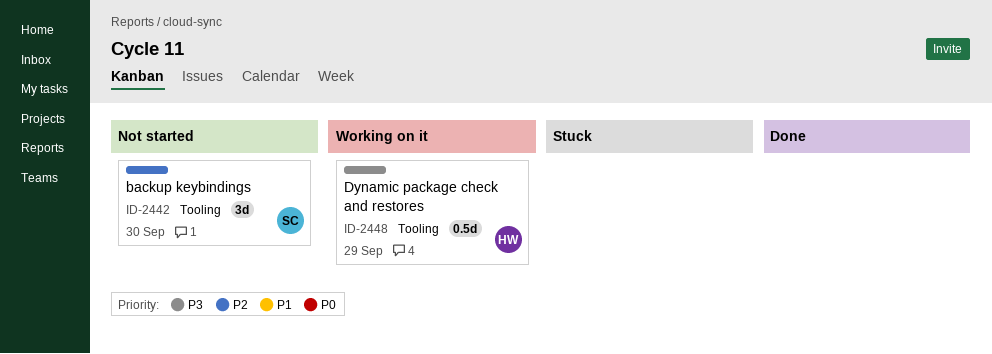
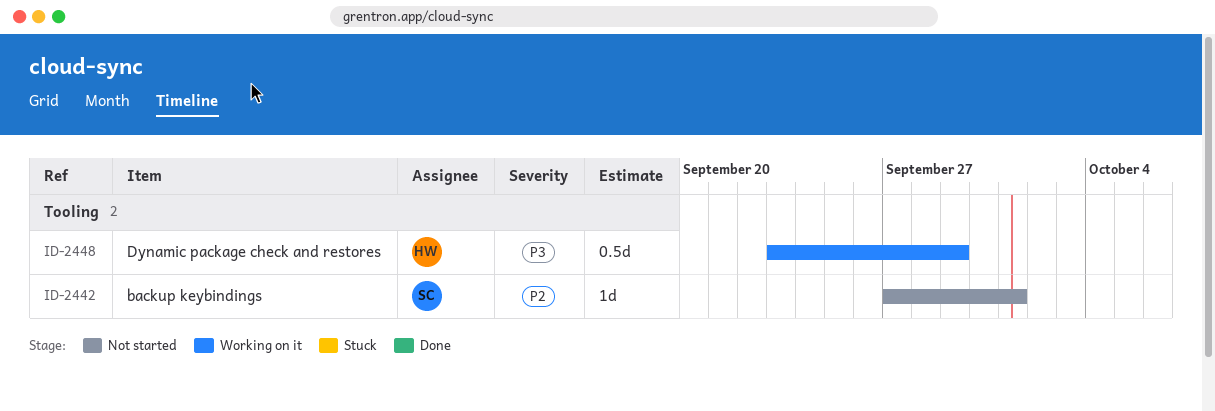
ID-2442, estimate: 3d -> 1d
ID-2442, due: Sep 30 -> Oct 1

